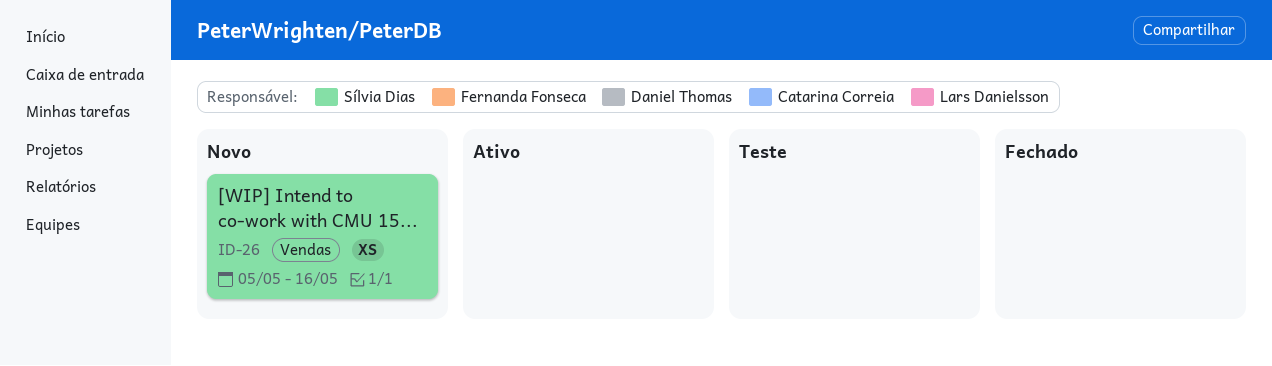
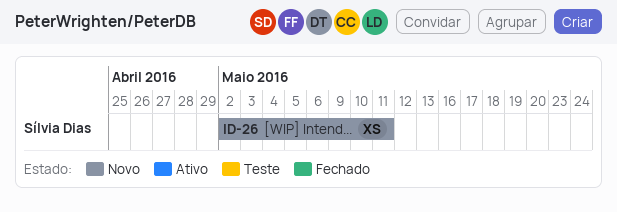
ID-26, start: May 5 -> May 2
ID-26, due: May 16 -> May 11

